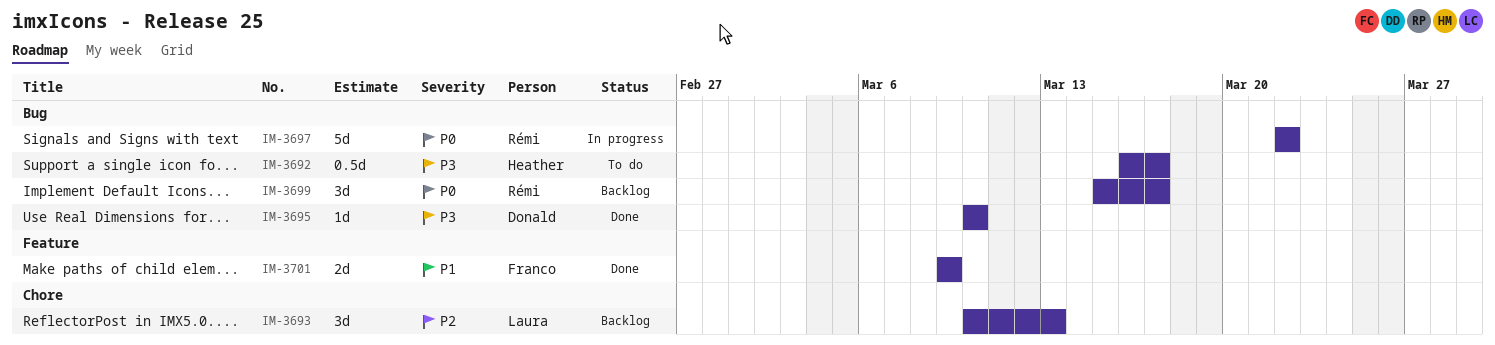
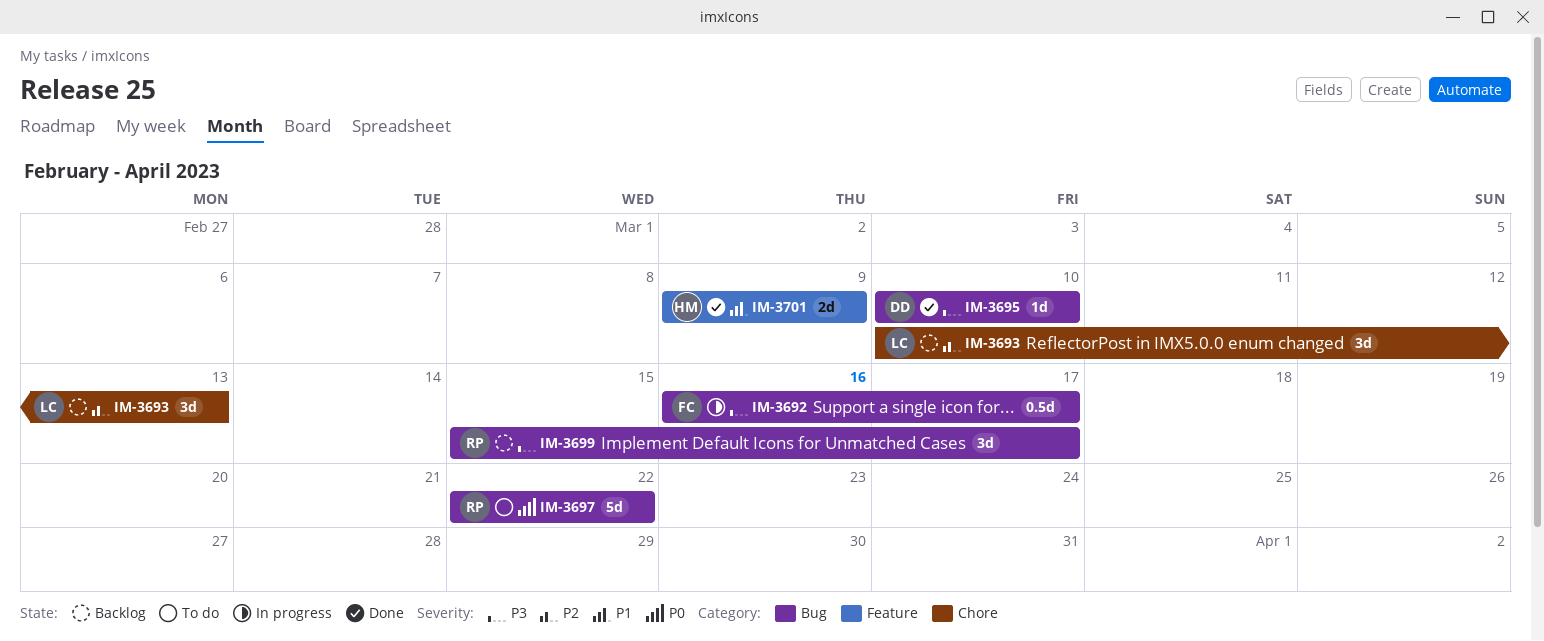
IM-3692, status: To do -> In progress
IM-3692, owner: Heather -> Franco
IM-3697, status: In progress -> To do
IM-3699, priority: P0 -> P3
IM-3701, owner: Franco -> Heather

